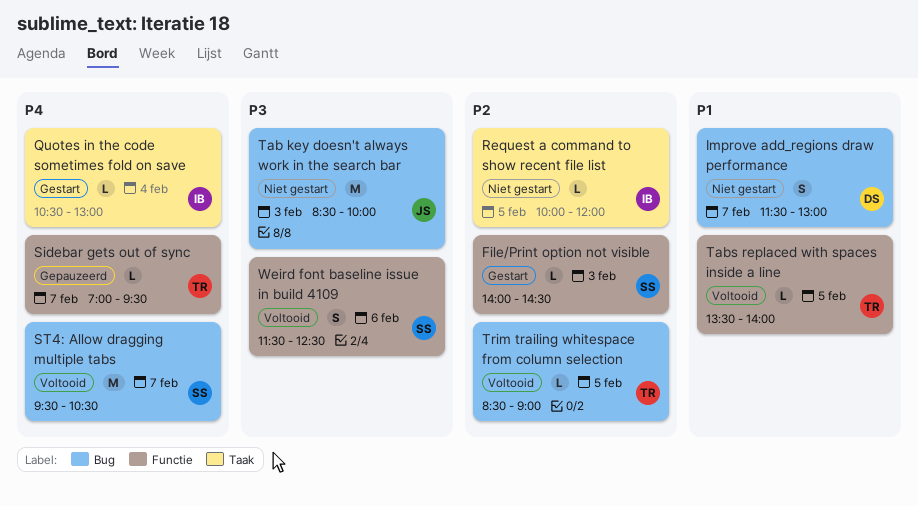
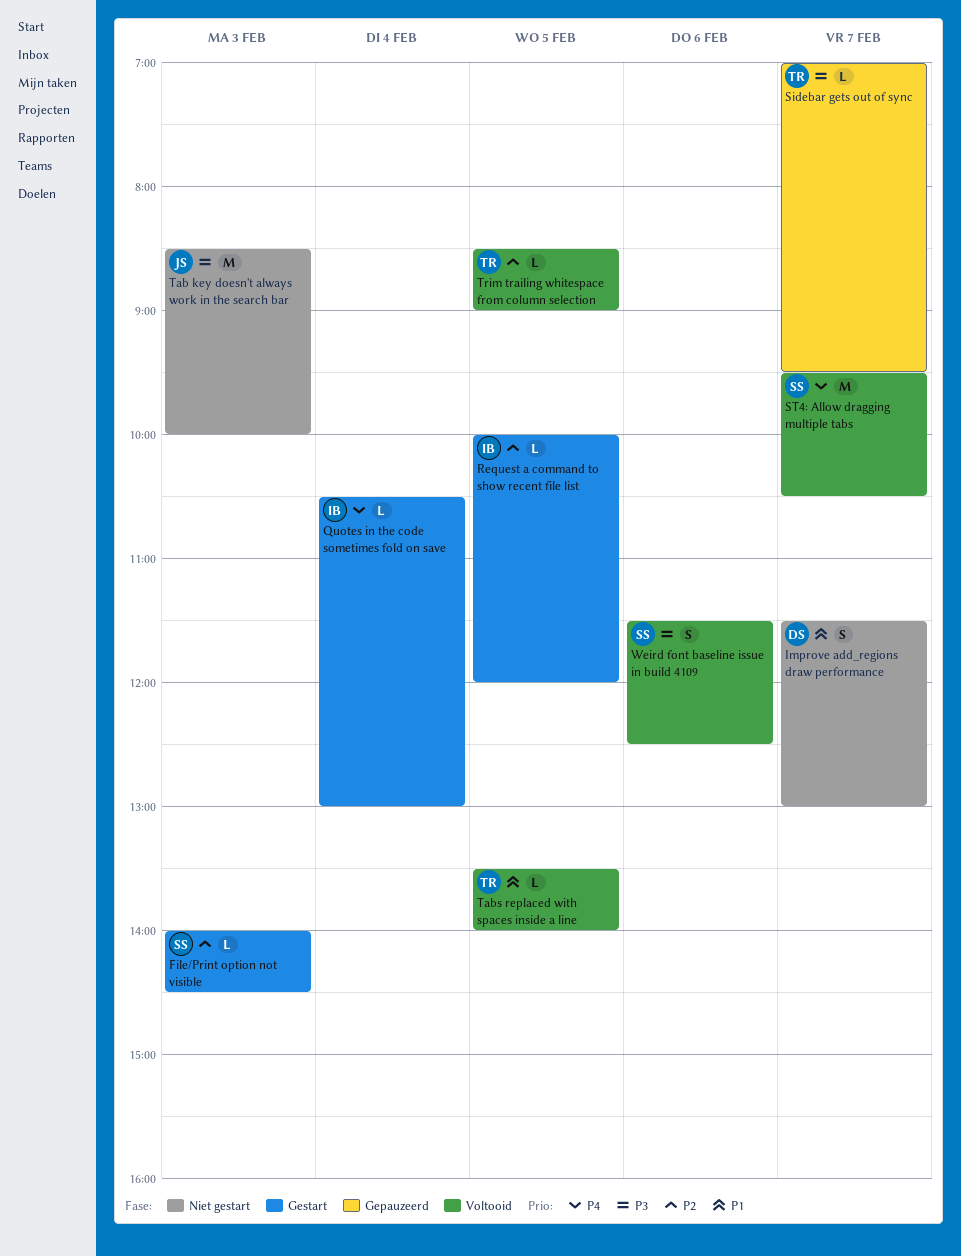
Request a command to show recent file list, status: Niet gestart -> Gestart
Sidebar gets out of sync, priority: P4 -> P3

